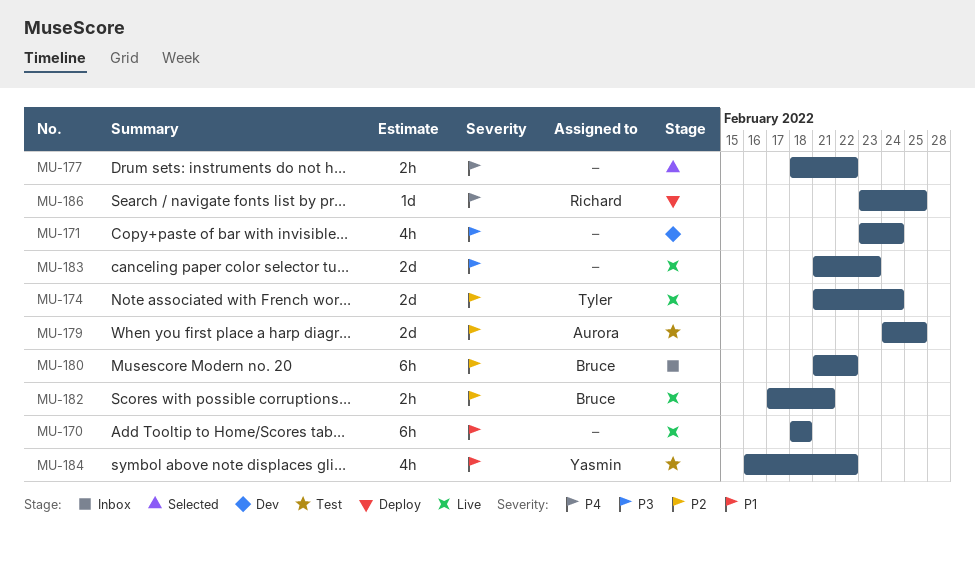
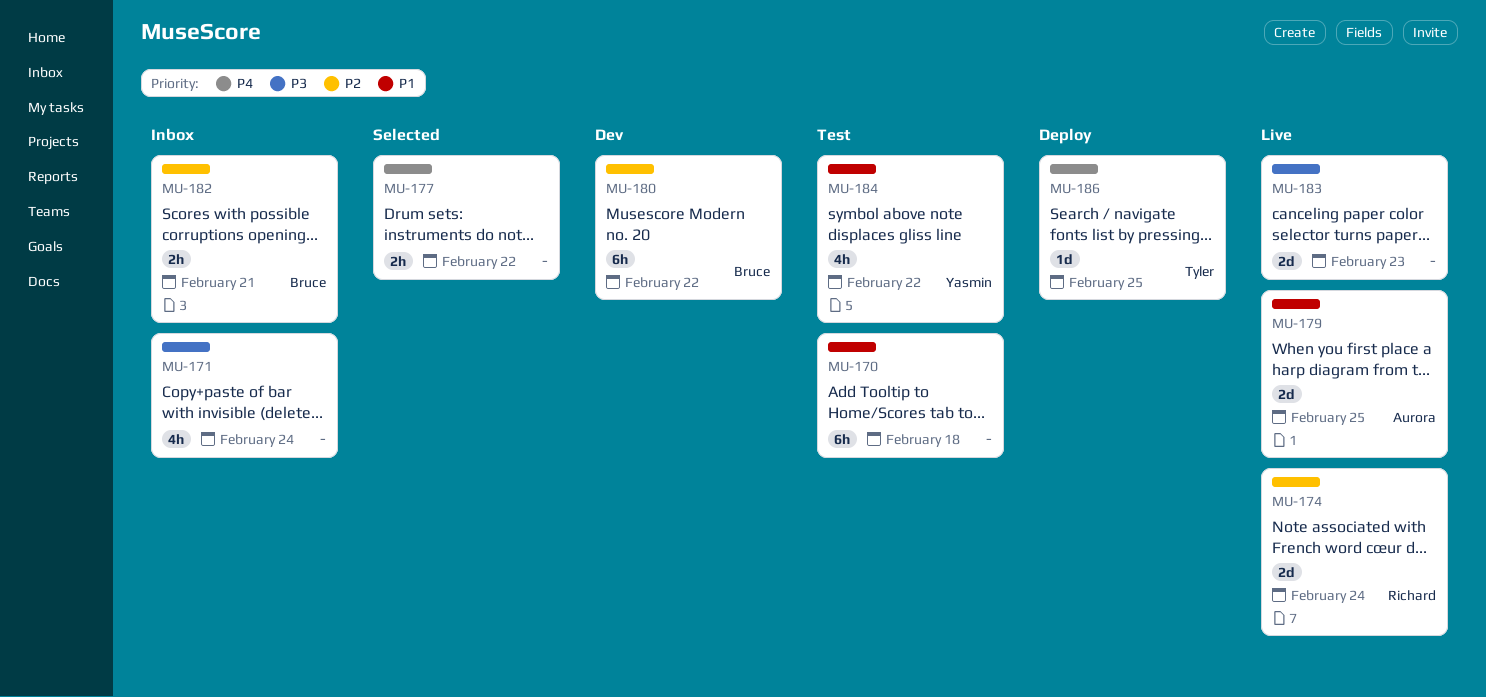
MU-170, status: Live -> Test
MU-171, status: Dev -> Inbox
MU-174, owner: Tyler -> Richard
MU-179, status: Test -> Live
MU-179, priority: P2 -> P1
MU-180, status: Inbox -> Dev
MU-182, status: Live -> Inbox
MU-186, owner: Richard -> Tyler

